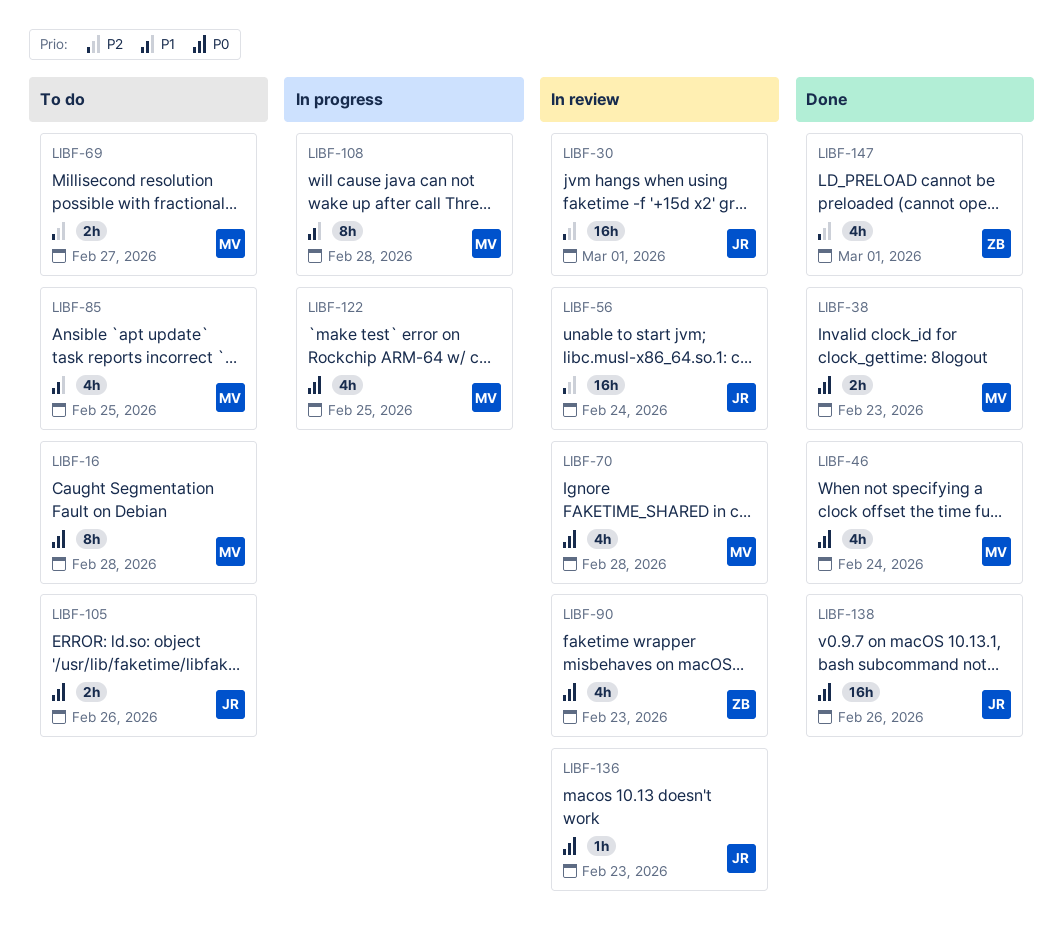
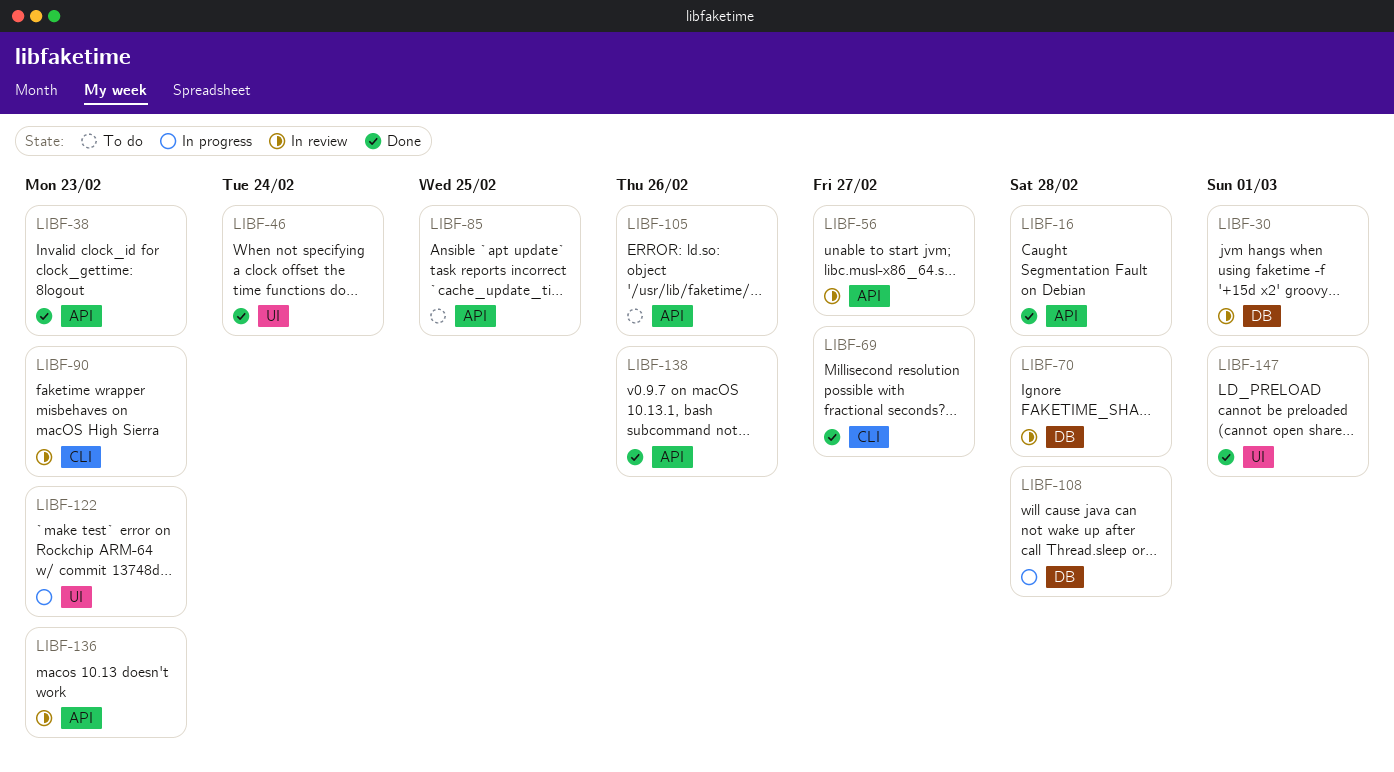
LIBF-16, status: To do -> Done
LIBF-56, due: Feb 24 -> Feb 27
LIBF-69, status: To do -> Done
LIBF-122, due: Feb 25 -> Feb 23

